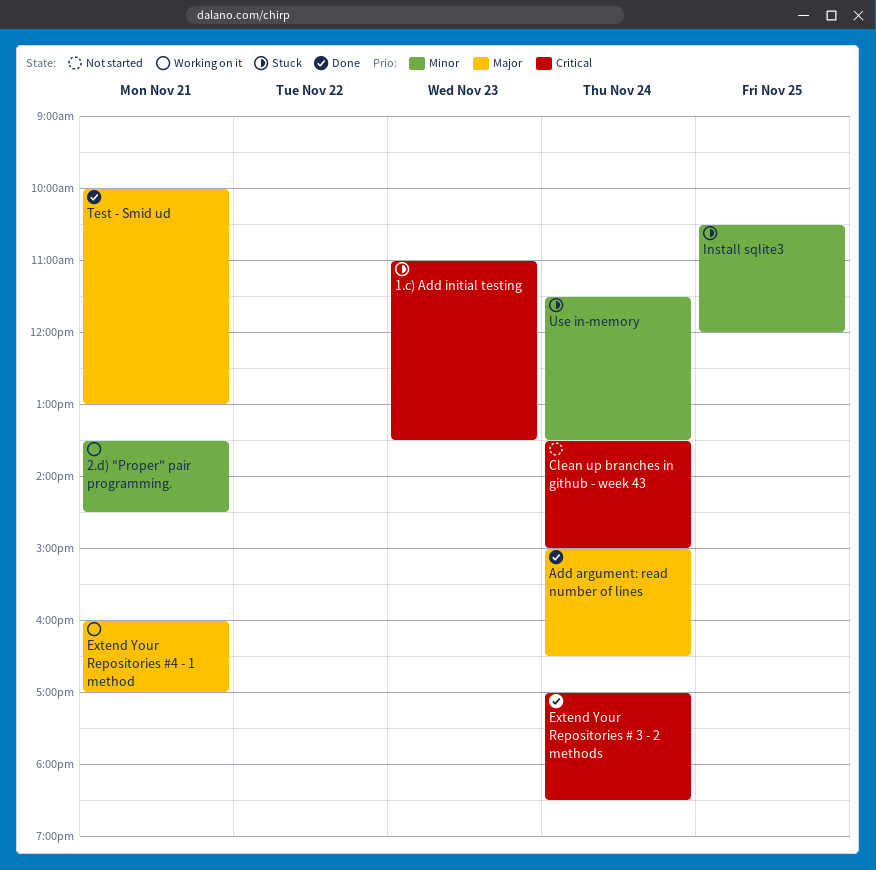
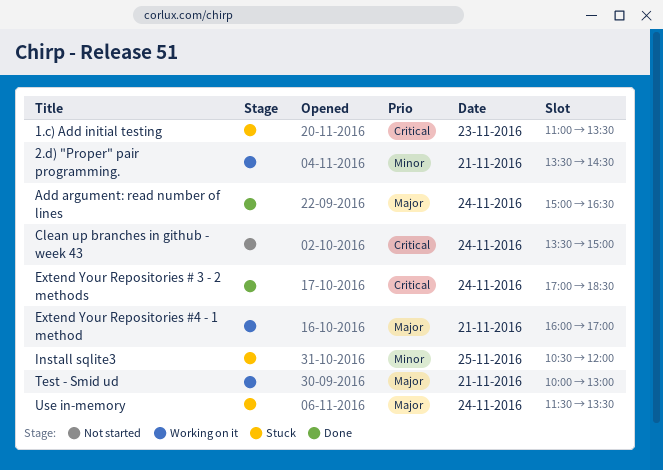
Test - Smid ud, status: Done -> Working on it
Use in-memory, priority: Minor -> Major

